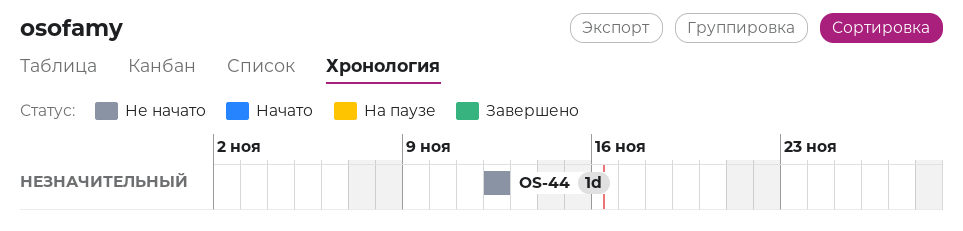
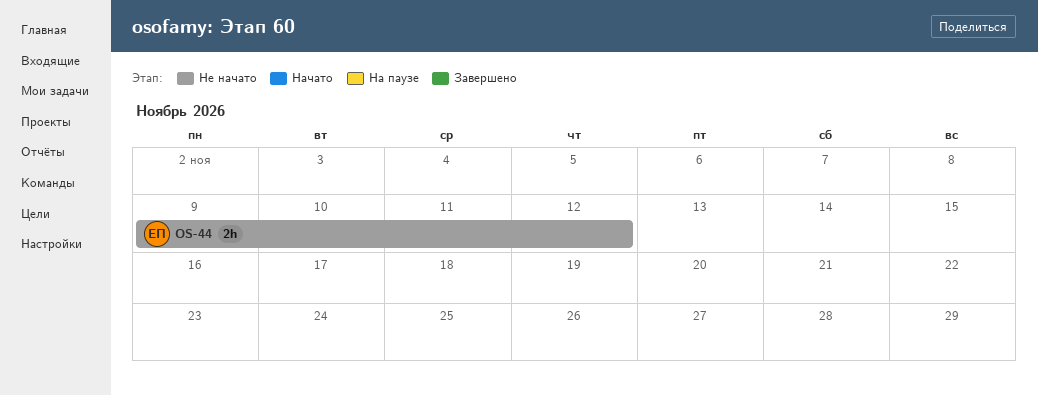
OS-44, estimate: 1d -> 2h
OS-44, start: Nov 12 -> Nov 9

